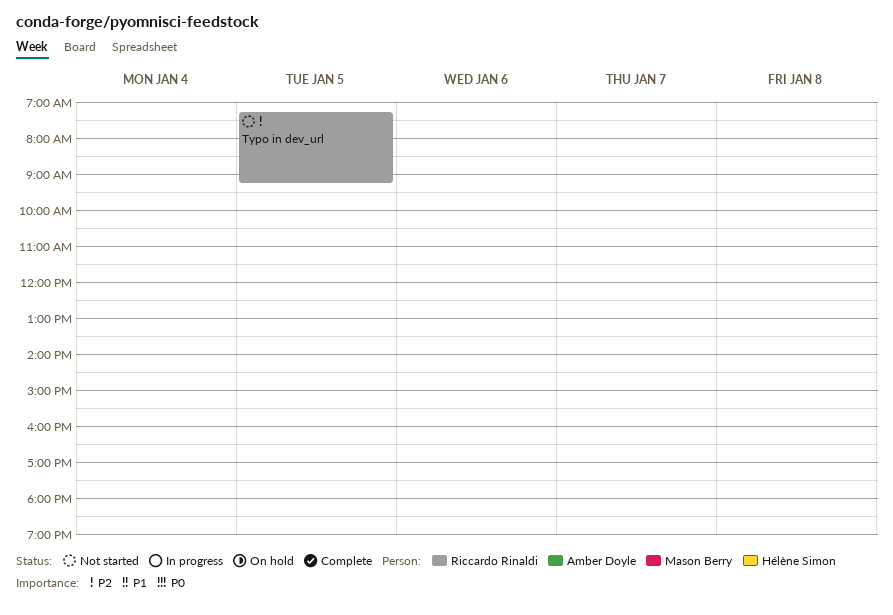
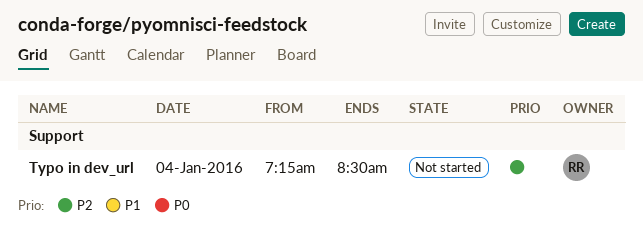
Typo in dev_url, day: Jan 5 -> Jan 4
Typo in dev_url, ends: 09:15 -> 08:30

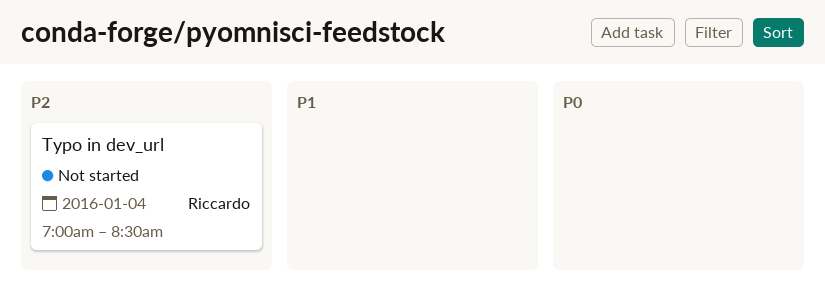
Typo in dev_url, begins: 07:15 -> 07:00

